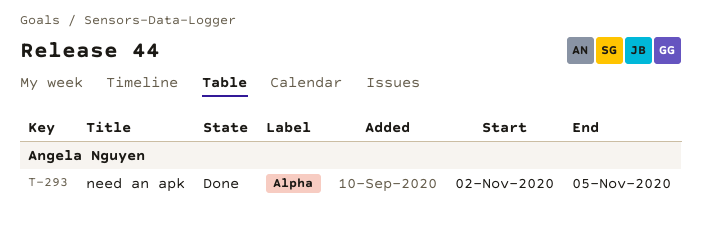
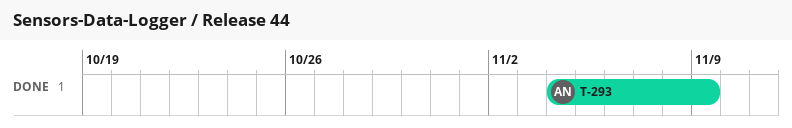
T-293, start: Nov 2 -> Nov 4
T-293, due: Nov 5 -> Nov 9

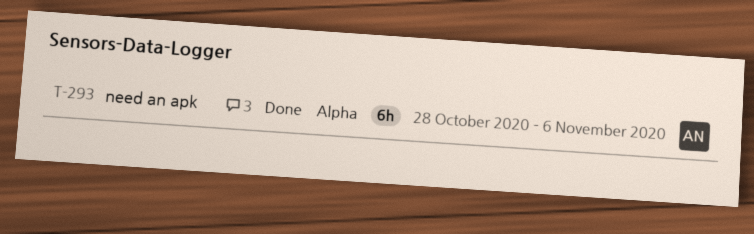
T-293, start: Nov 4 -> Oct 28
T-293, due: Nov 9 -> Nov 6

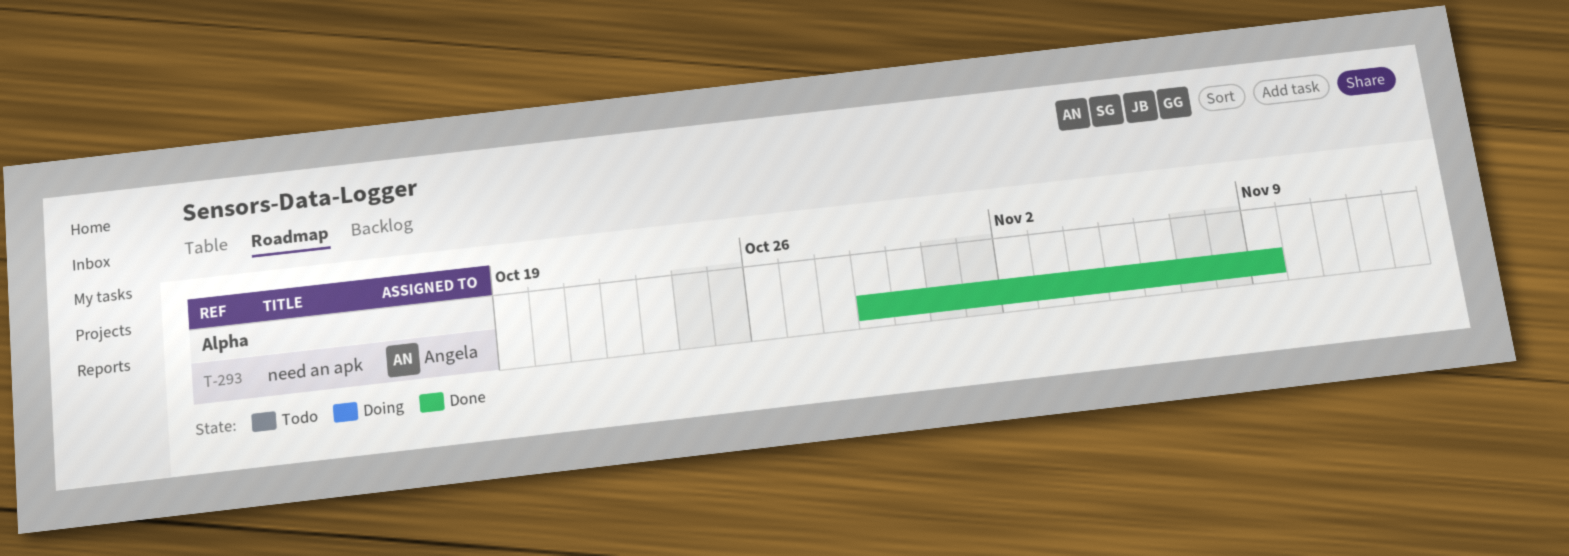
T-293, start: Oct 28 -> Oct 29
T-293, due: Nov 6 -> Nov 9

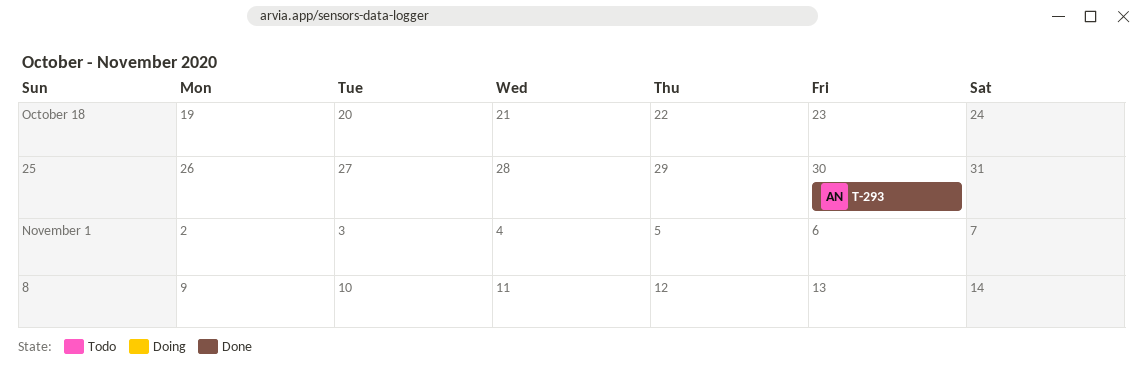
T-293, start: Oct 29 -> Oct 30
T-293, due: Nov 9 -> Oct 30

